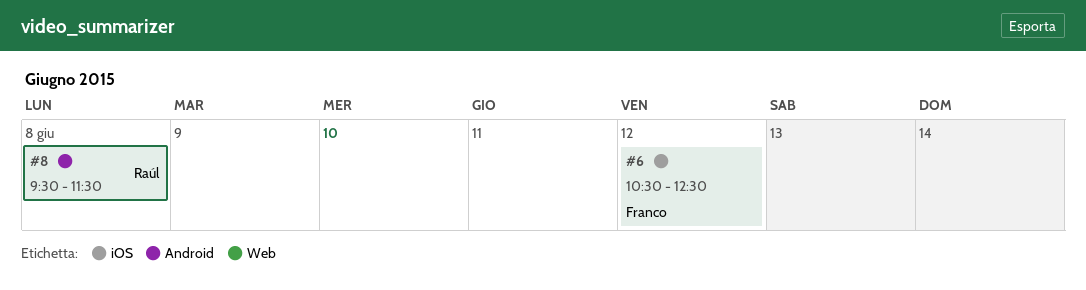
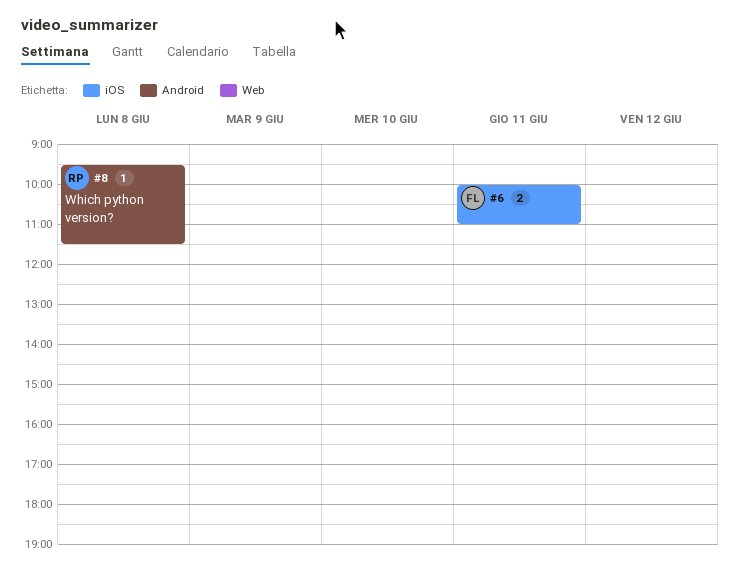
#6, day: Jun 12 -> Jun 11
#6, begins: 10:30 -> 10:00
#6, ends: 12:30 -> 11:00

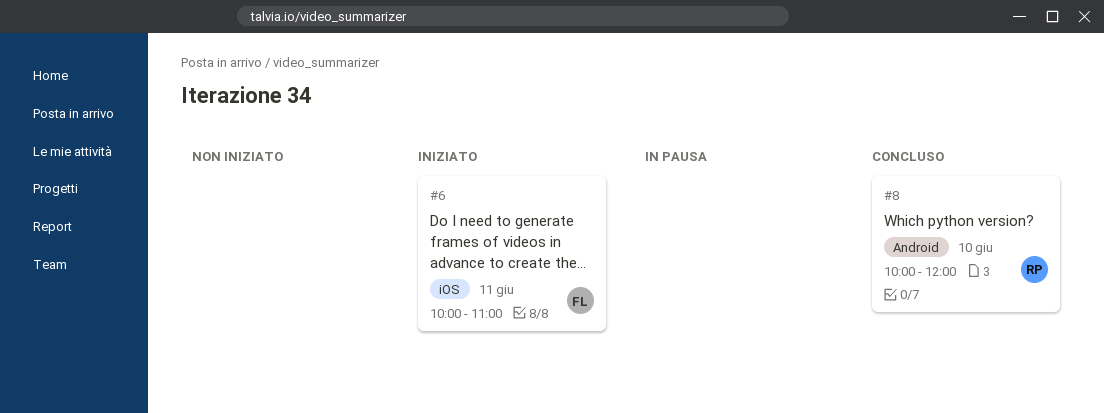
#8, day: Jun 8 -> Jun 10
#8, begins: 09:30 -> 10:00
#8, ends: 11:30 -> 12:00

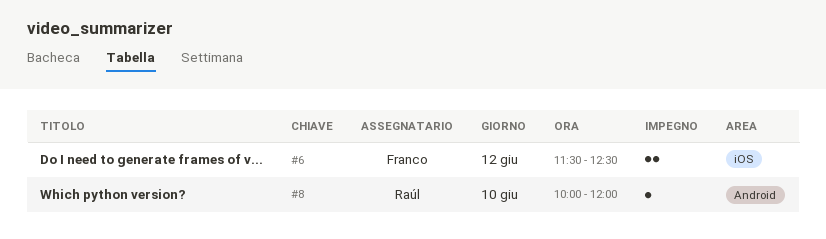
#6, day: Jun 11 -> Jun 12
#6, begins: 10:00 -> 11:30
#6, ends: 11:00 -> 12:30

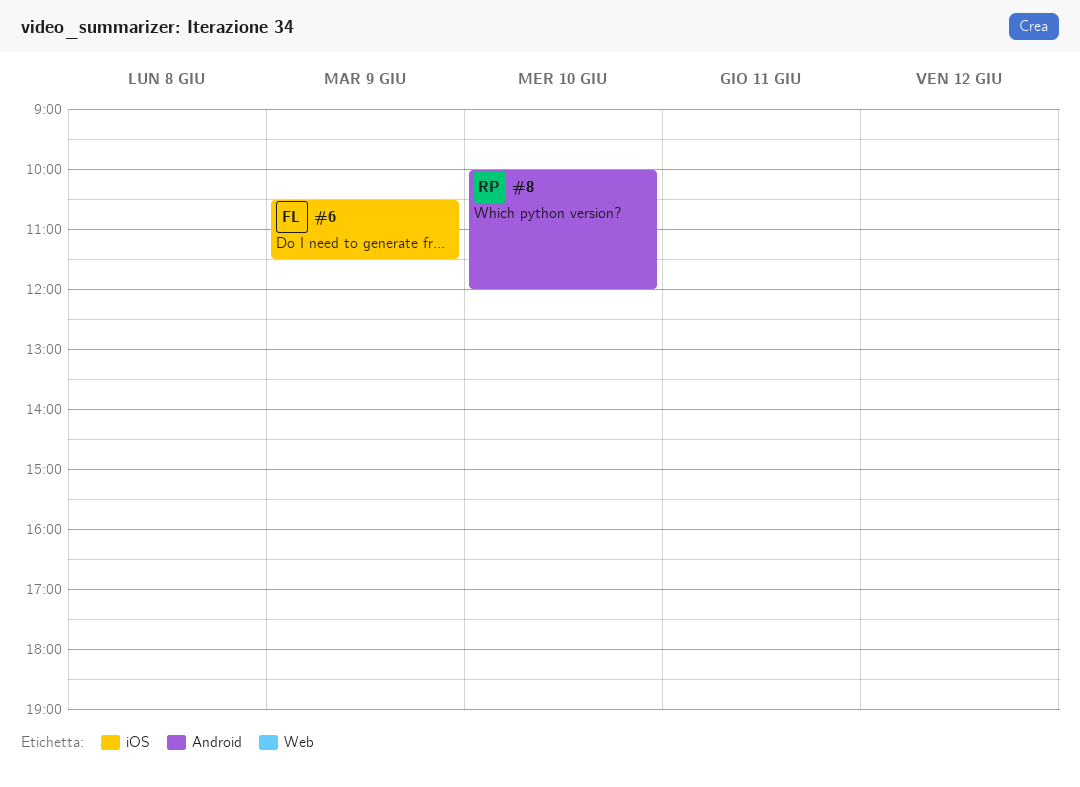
#6, day: Jun 12 -> Jun 9
#6, begins: 11:30 -> 10:30
#6, ends: 12:30 -> 11:30

